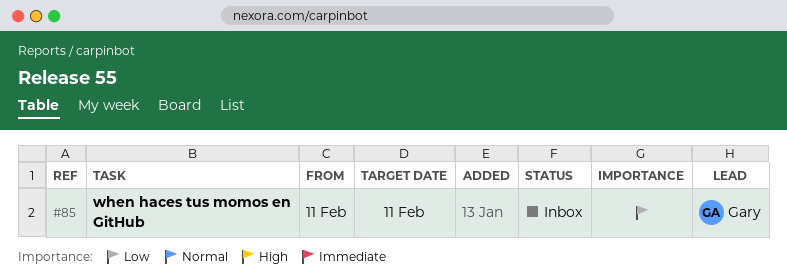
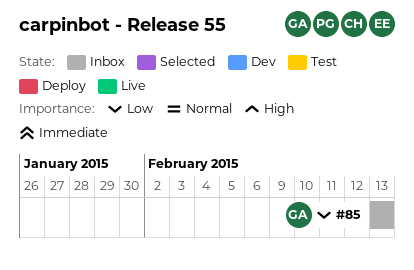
#85, start: Feb 11 -> Feb 13
#85, due: Feb 11 -> Feb 13

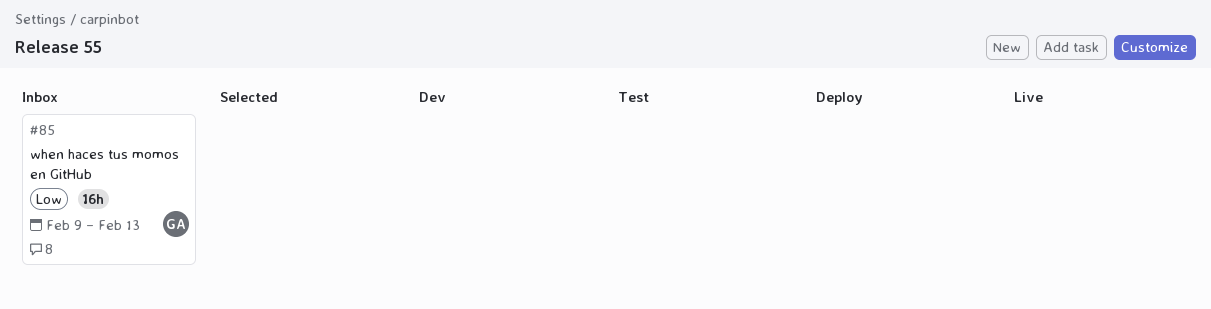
#85, start: Feb 13 -> Feb 9

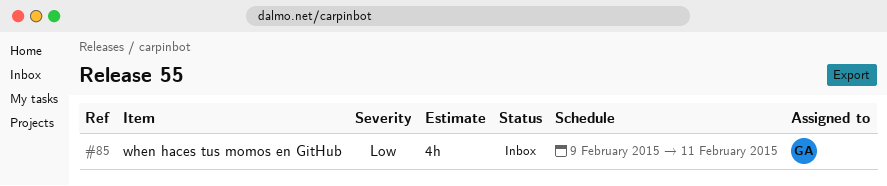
#85, estimate: 16h -> 4h
#85, due: Feb 13 -> Feb 11

